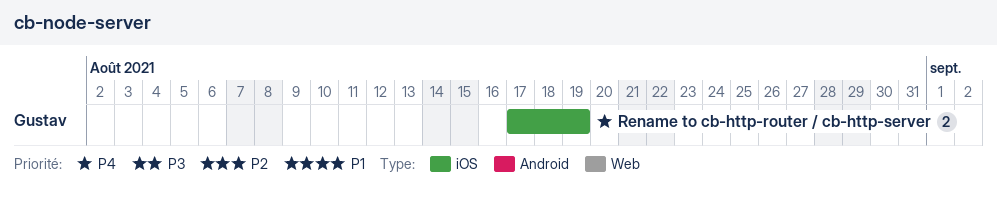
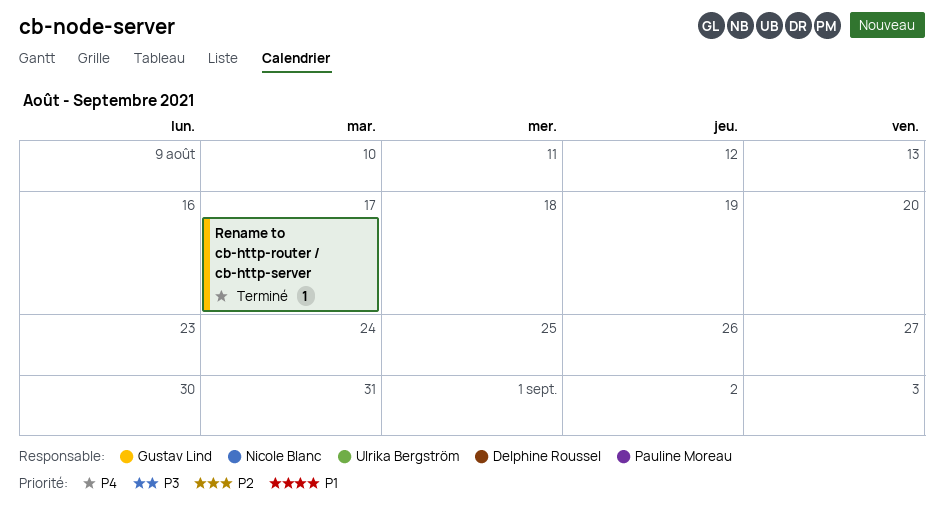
Rename to cb-http-router / cb-http-server, estimate: 2 -> 1
Rename to cb-http-router / cb-http-server, due: Aug 19 -> Aug 17

